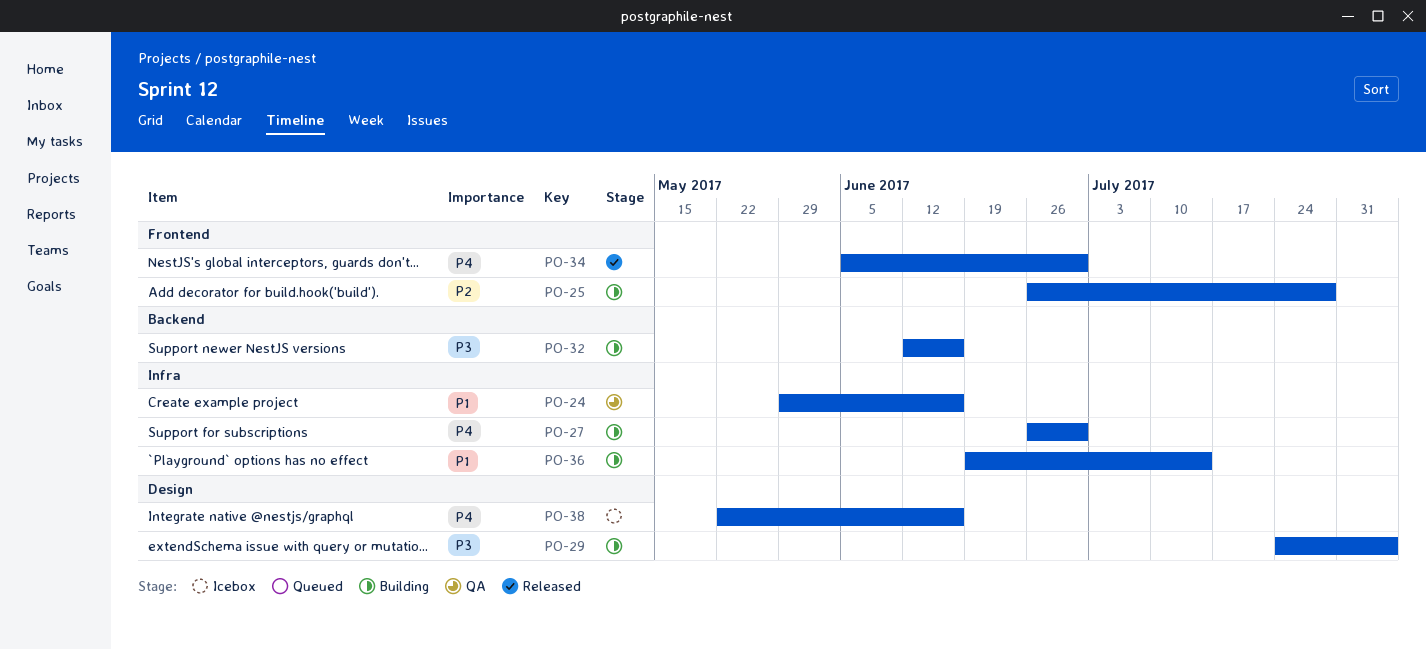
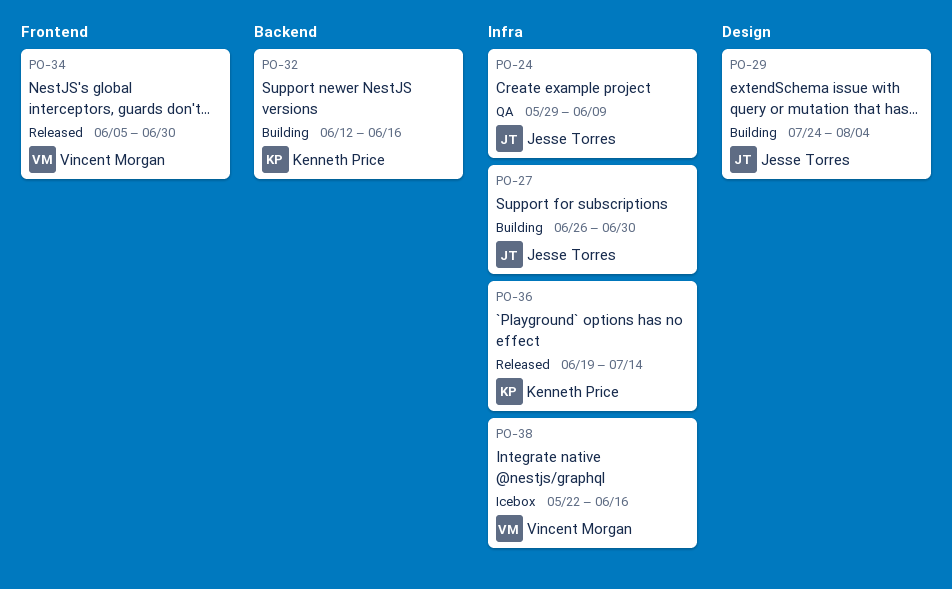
PO-24, due: Jun 16 -> Jun 9
PO-25: present -> none
PO-36, status: Building -> Released
PO-38, label: Design -> Infra

